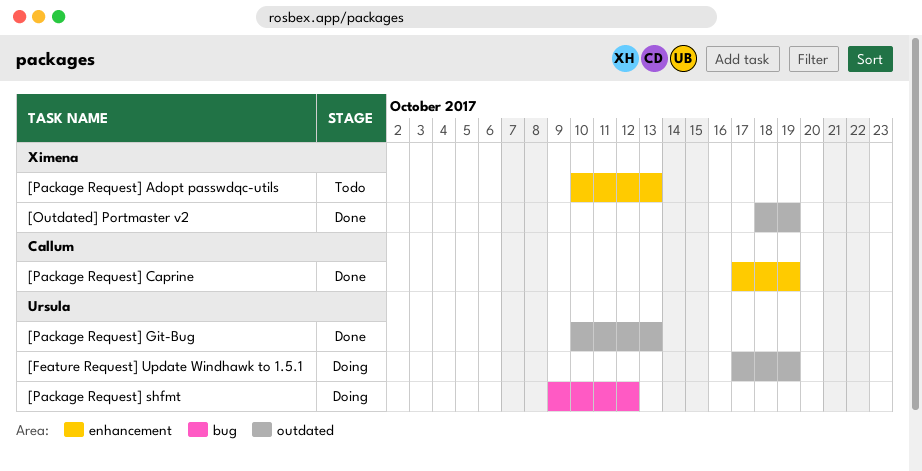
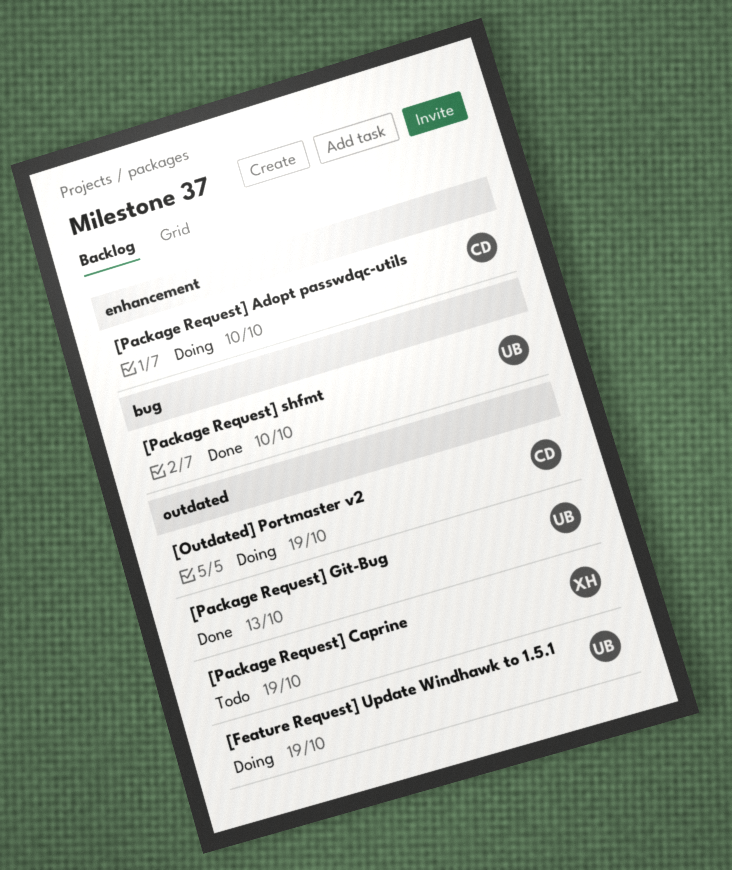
[Outdated] Portmaster v2, status: Done -> Doing
[Outdated] Portmaster v2, owner: Ximena -> Callum
[Package Request] Adopt passwdqc-utils, status: Todo -> Doing
[Package Request] Adopt passwdqc-utils, owner: Ximena -> Callum
[Package Request] Adopt passwdqc-utils, due: Oct 13 -> Oct 10
[Package Request] Caprine, status: Done -> Todo
[Package Request] Caprine, owner: Callum -> Ximena
[Package Request] Caprine, label: enhancement -> outdated
[Package Request] shfmt, status: Doing -> Done
[Package Request] shfmt, due: Oct 12 -> Oct 10

